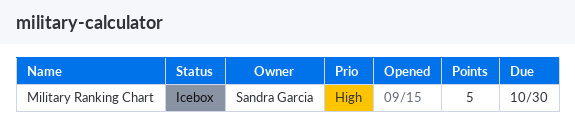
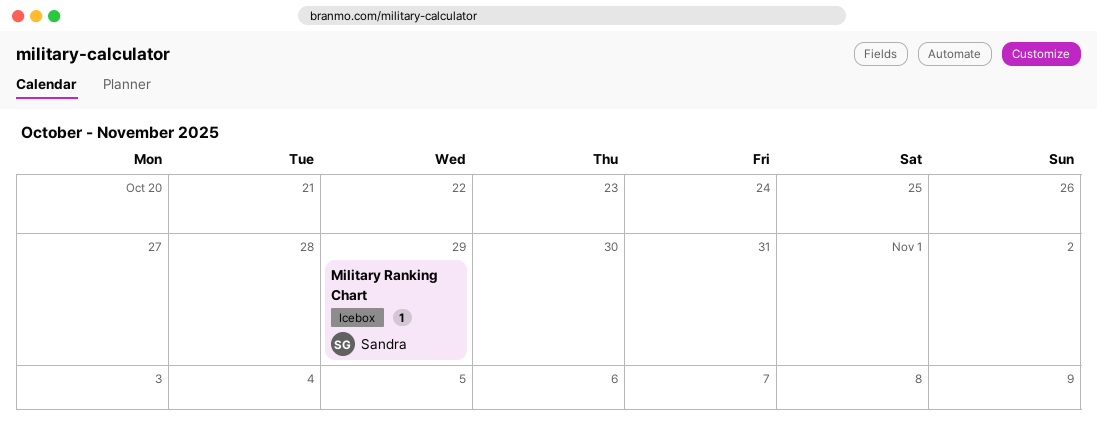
Military Ranking Chart, estimate: 5 -> 1
Military Ranking Chart, due: Oct 30 -> Oct 29

